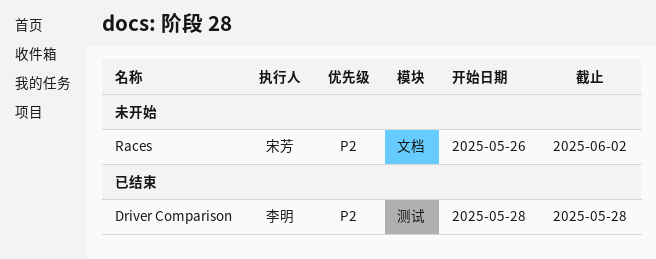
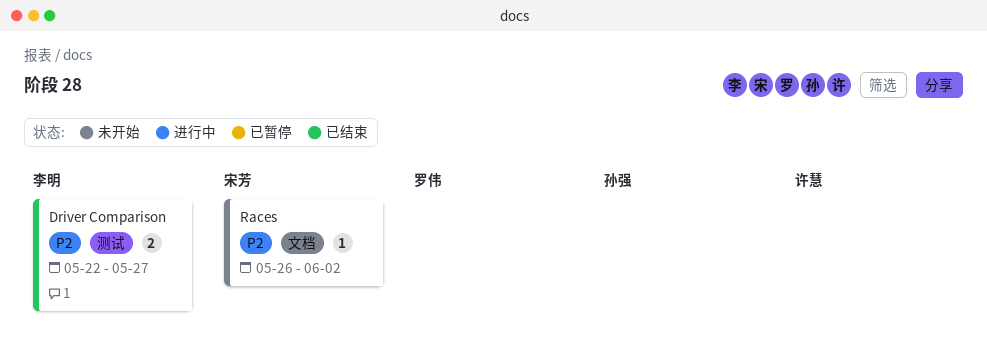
Driver Comparison, start: May 28 -> May 22
Driver Comparison, due: May 28 -> May 27

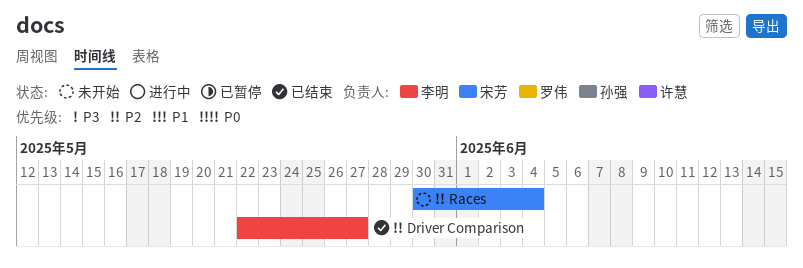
Races, start: May 26 -> May 30
Races, due: Jun 2 -> Jun 4

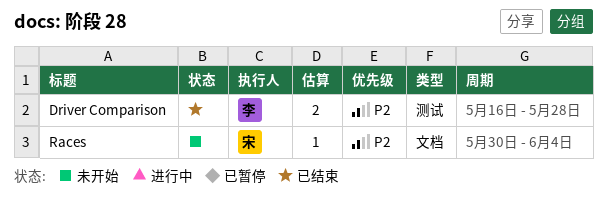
Driver Comparison, start: May 22 -> May 16
Driver Comparison, due: May 27 -> May 28

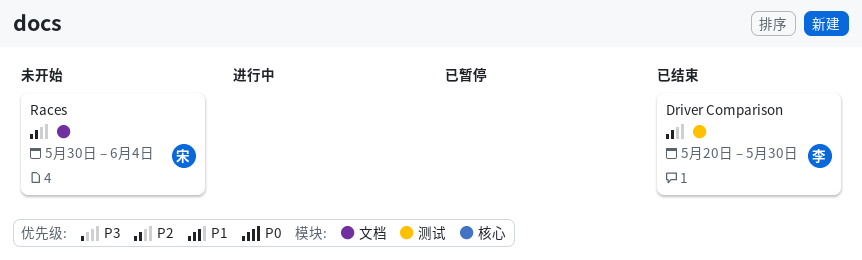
Driver Comparison, start: May 16 -> May 20
Driver Comparison, due: May 28 -> May 30

